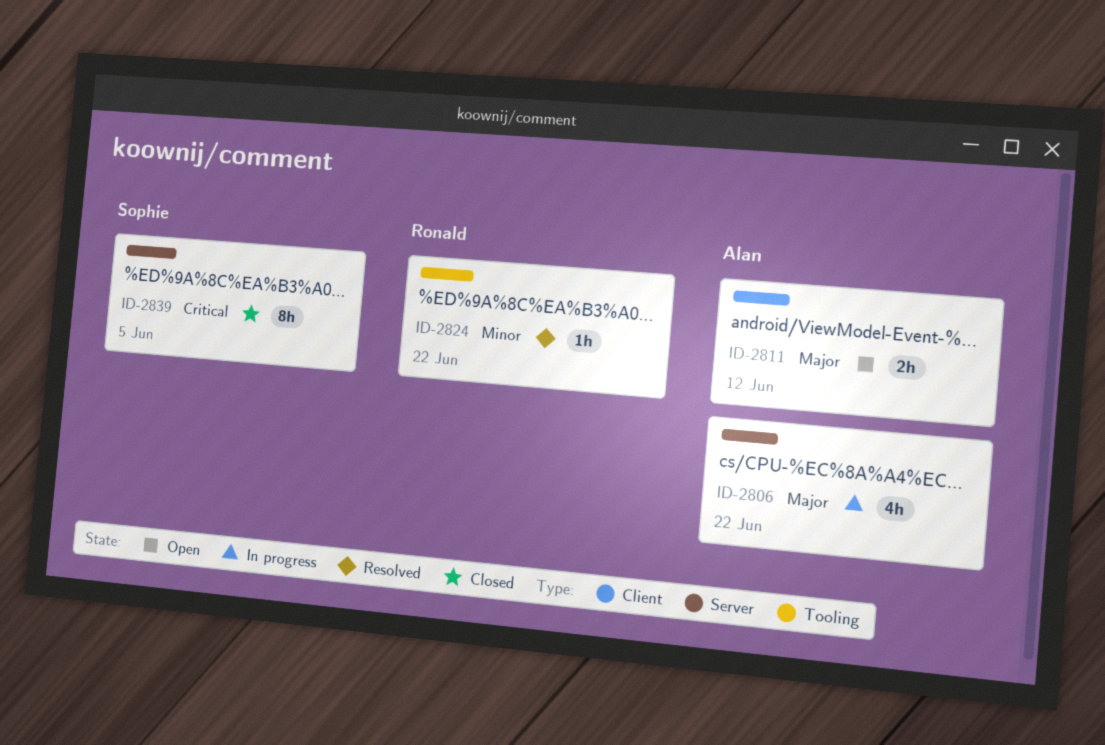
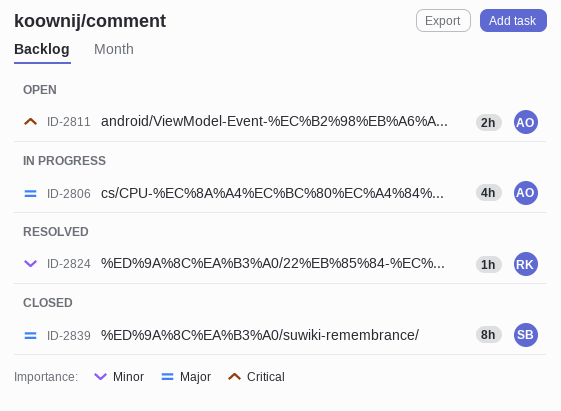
ID-2811, priority: Major -> Critical
ID-2839, priority: Critical -> Major

